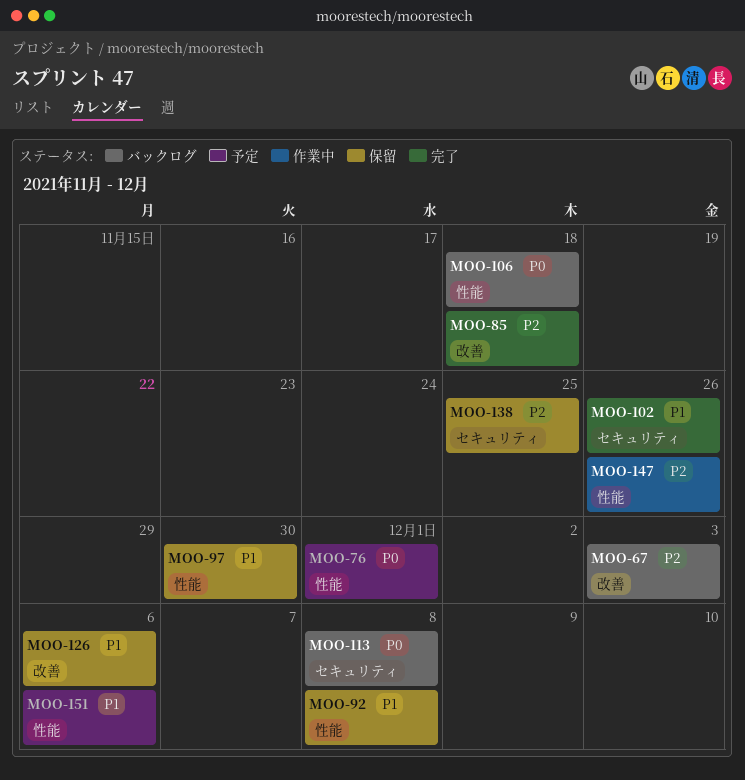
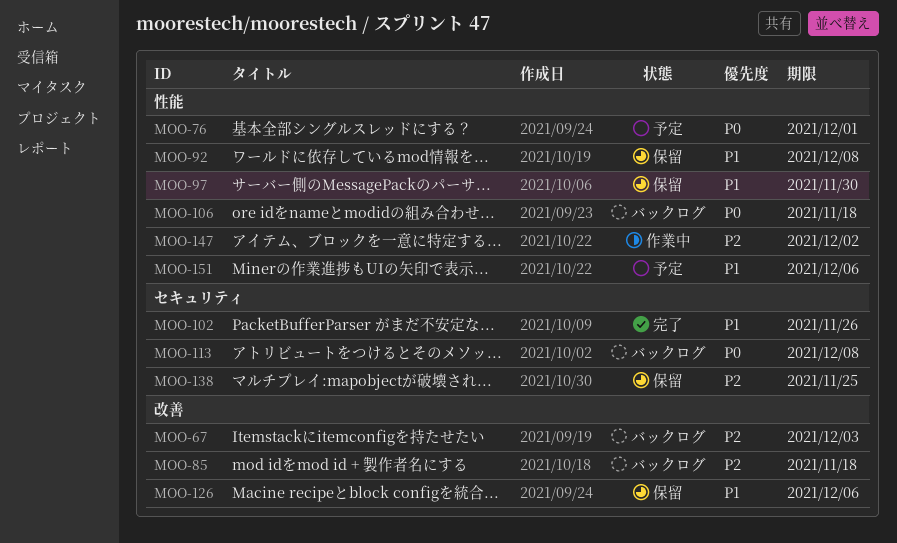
MOO-85, status: 完了 -> バックログ
MOO-147, due: Nov 26 -> Dec 2

